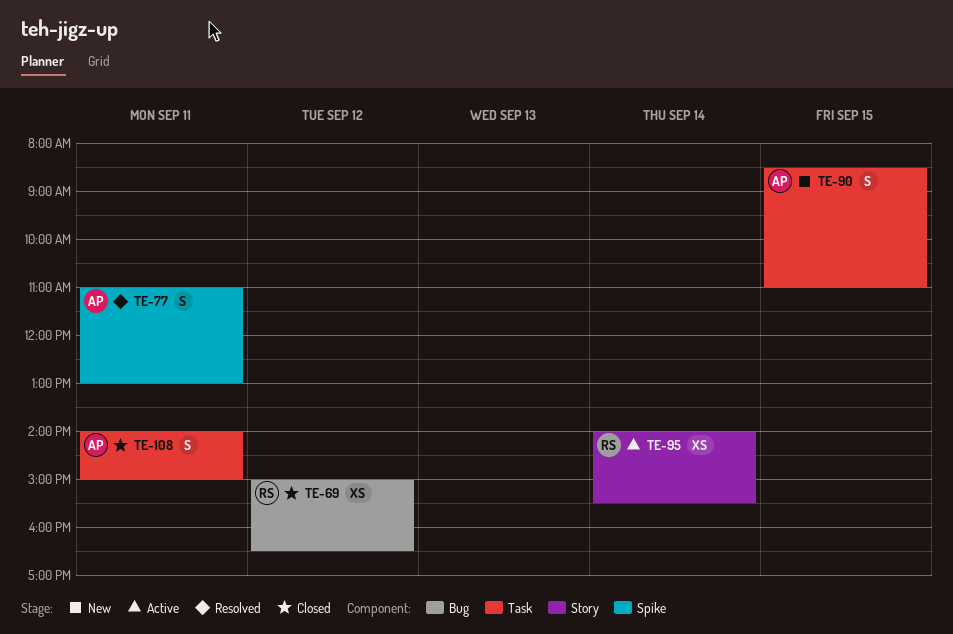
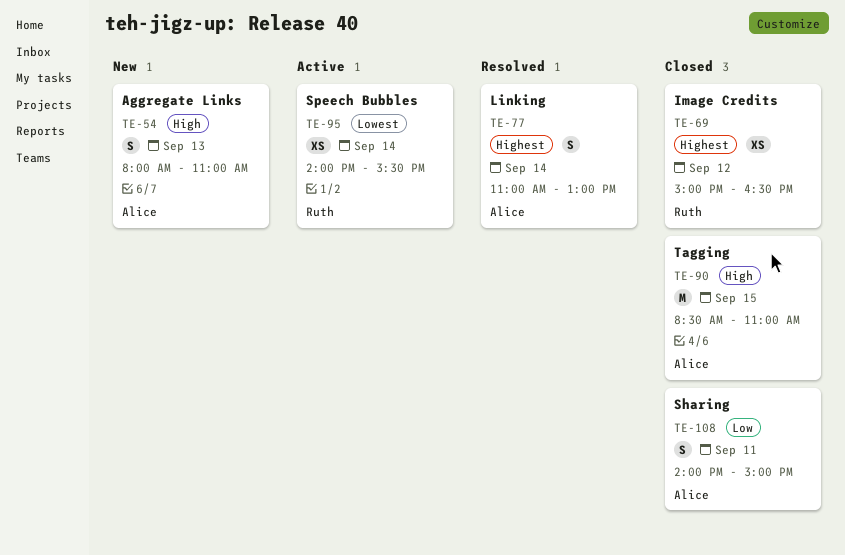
TE-54: none -> present
TE-77, day: Sep 11 -> Sep 14
TE-90, status: New -> Closed
TE-90, estimate: S -> M

